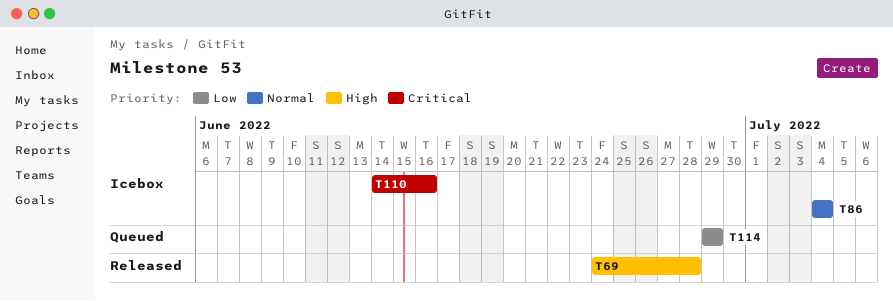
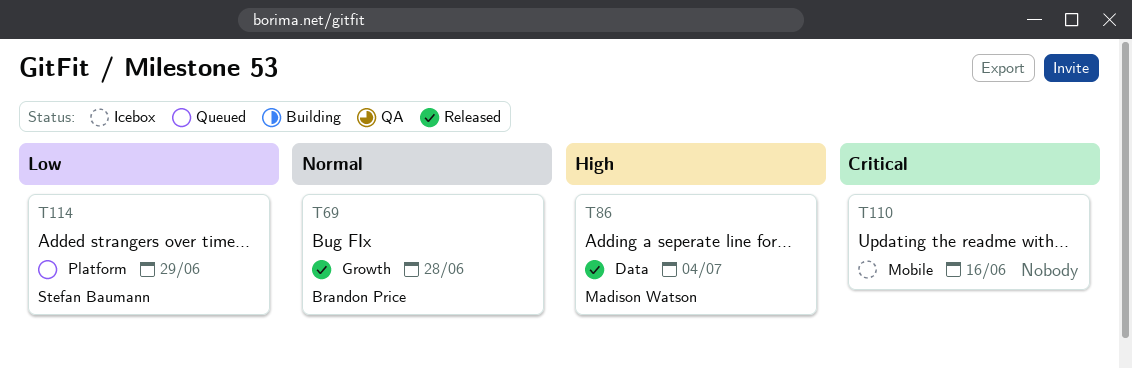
T69, priority: High -> Normal
T86, status: Icebox -> Released
T86, priority: Normal -> High

